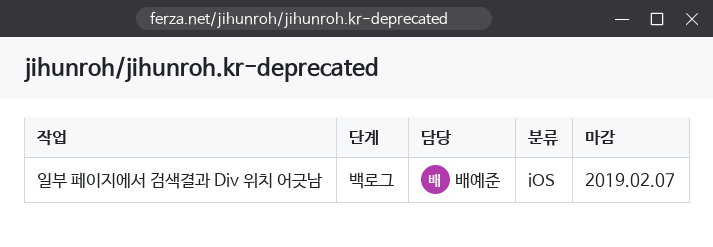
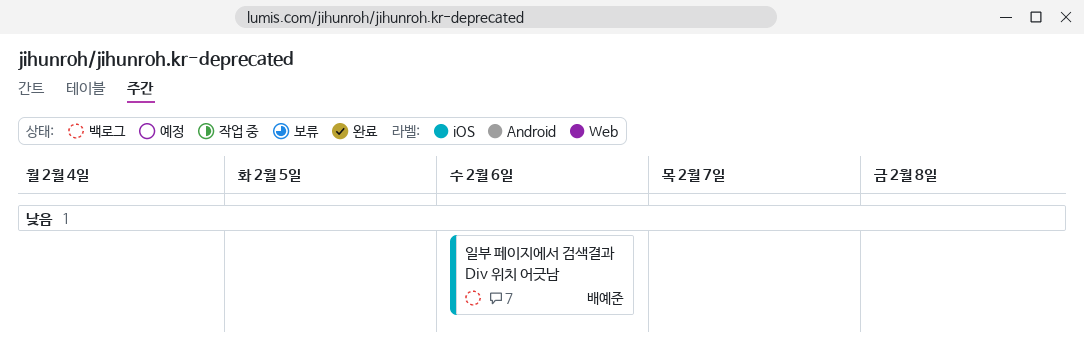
일부 페이지에서 검색결과 Div 위치 어긋남, due: Feb 7 -> Feb 6

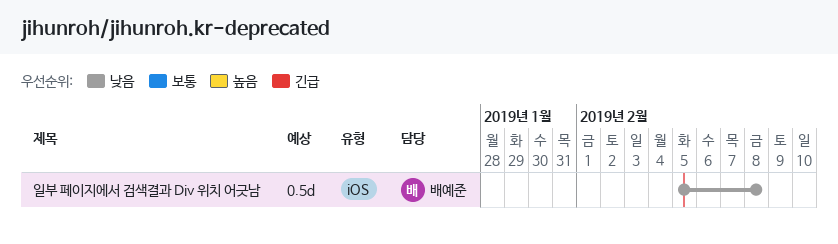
일부 페이지에서 검색결과 Div 위치 어긋남, due: Feb 6 -> Feb 8

